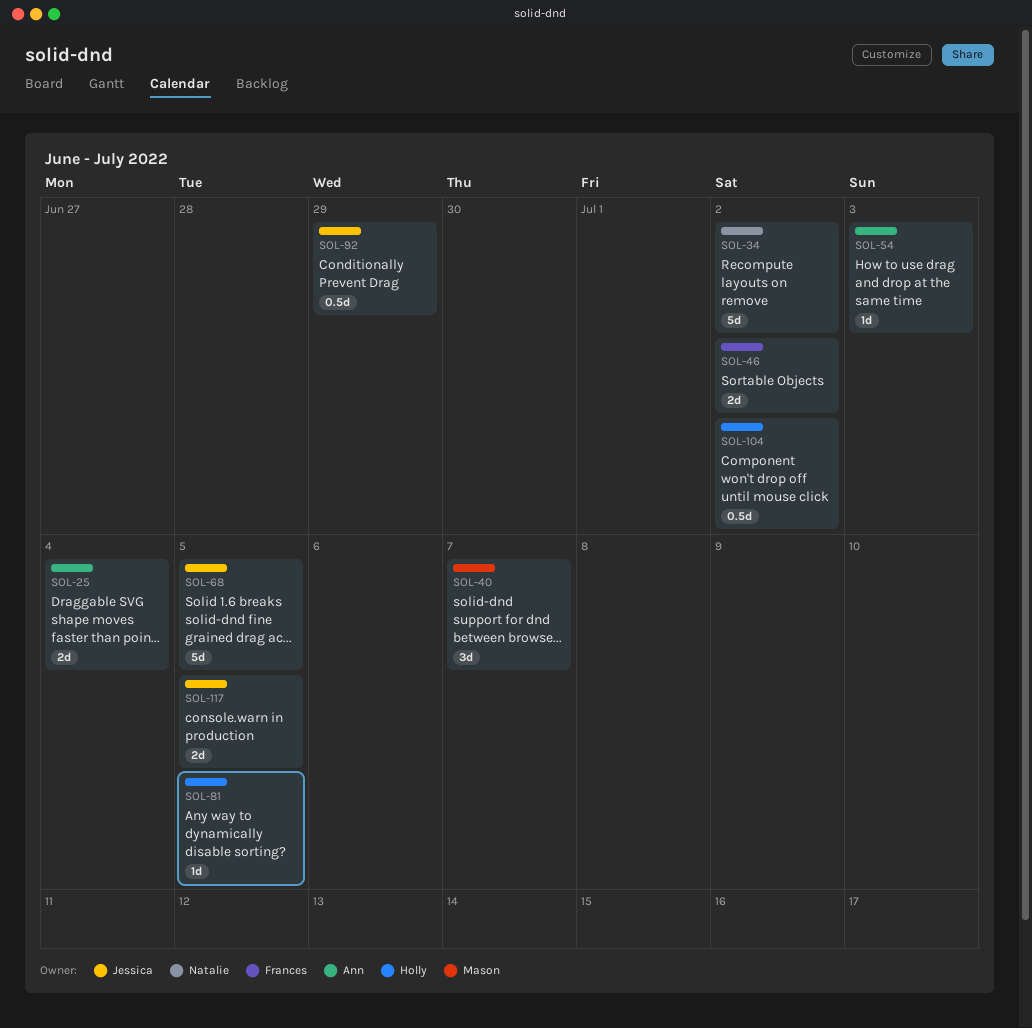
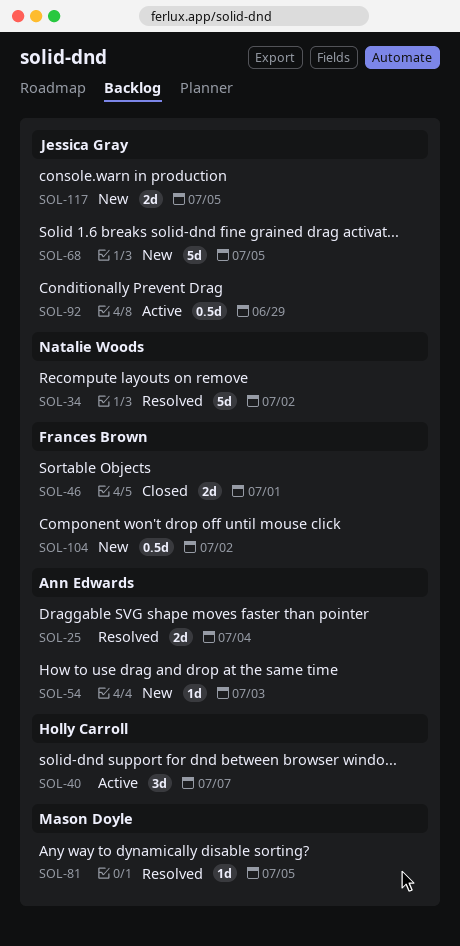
SOL-40, owner: Mason Doyle -> Holly Carroll
SOL-46, due: Jul 2 -> Jul 1
SOL-81, owner: Holly Carroll -> Mason Doyle
SOL-104, owner: Holly Carroll -> Frances Brown

